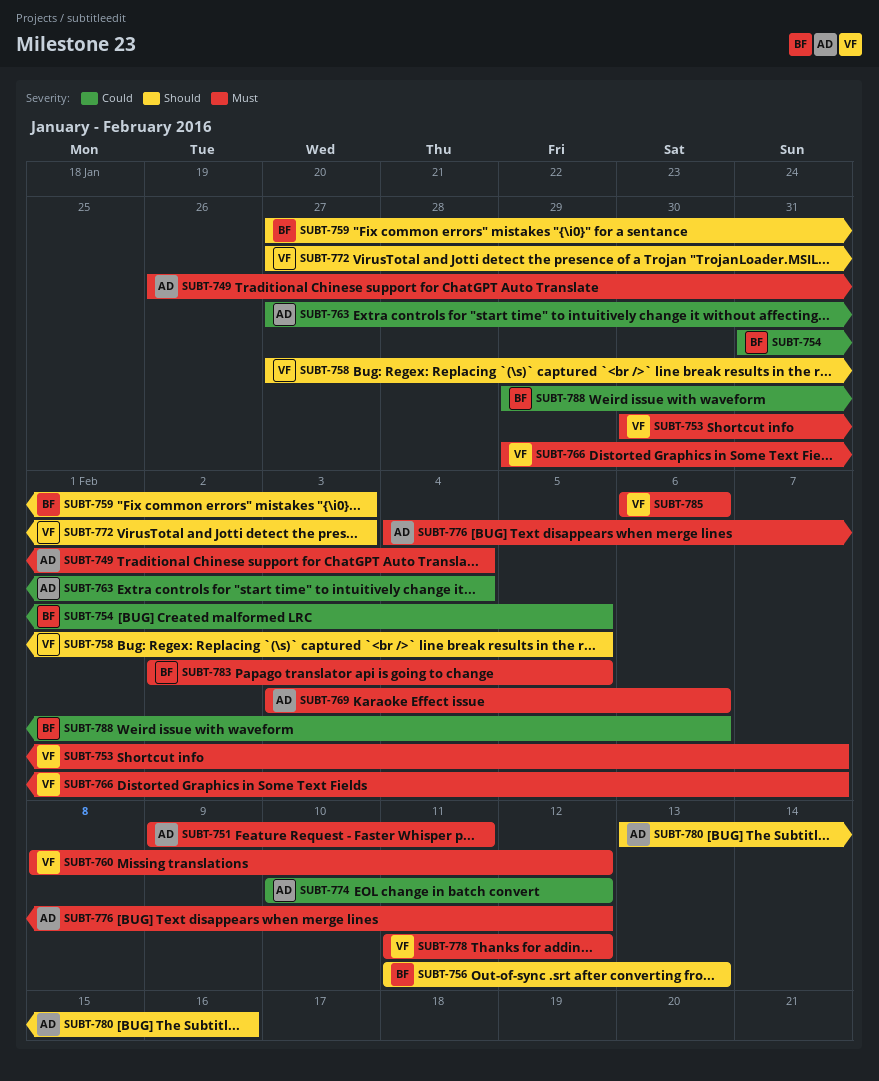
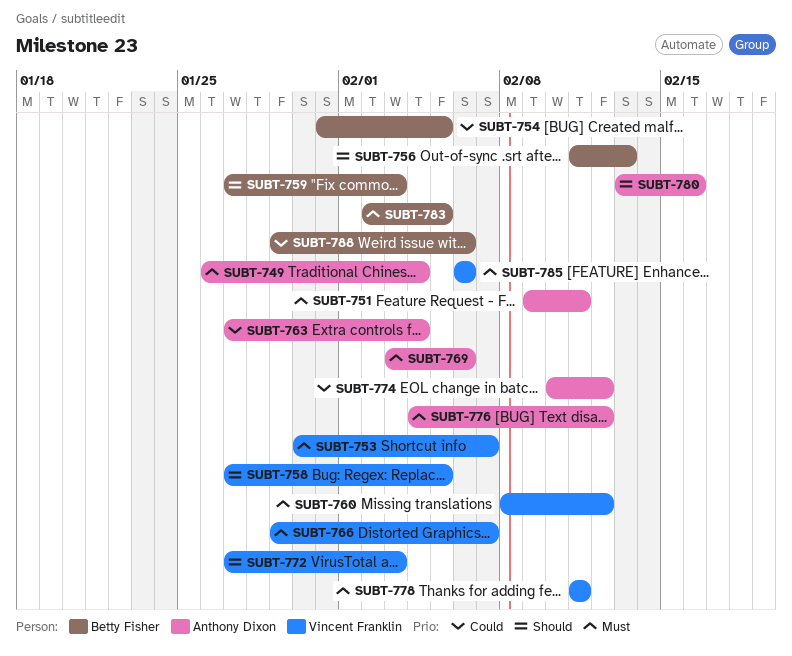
SUBT-778, due: Feb 12 -> Feb 11

